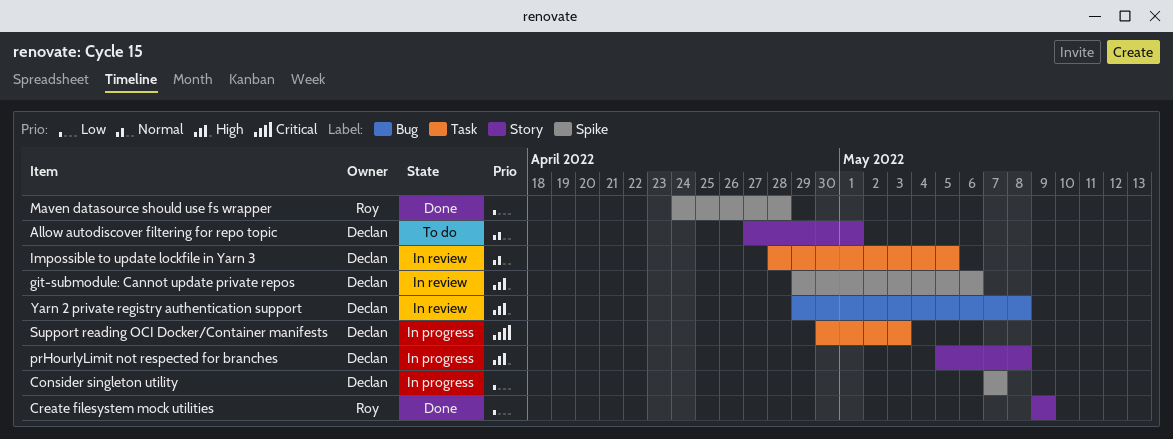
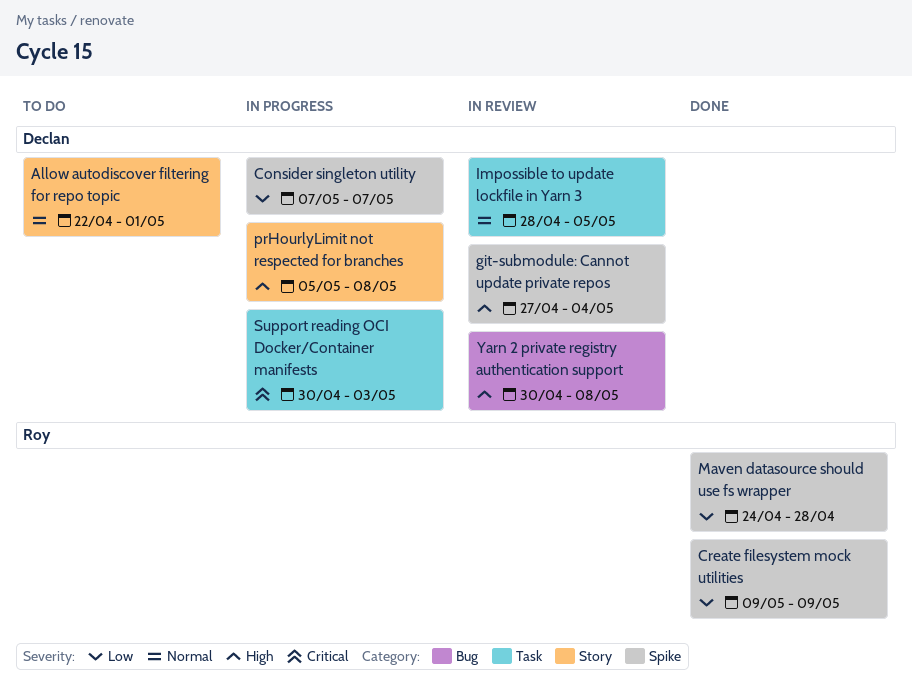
Allow autodiscover filtering for repo topic, start: Apr 27 -> Apr 22
Create filesystem mock utilities, label: Story -> Spike
git-submodule: Cannot update private repos, start: Apr 29 -> Apr 27
git-submodule: Cannot update private repos, due: May 6 -> May 4
Yarn 2 private registry authentication support, start: Apr 29 -> Apr 30

